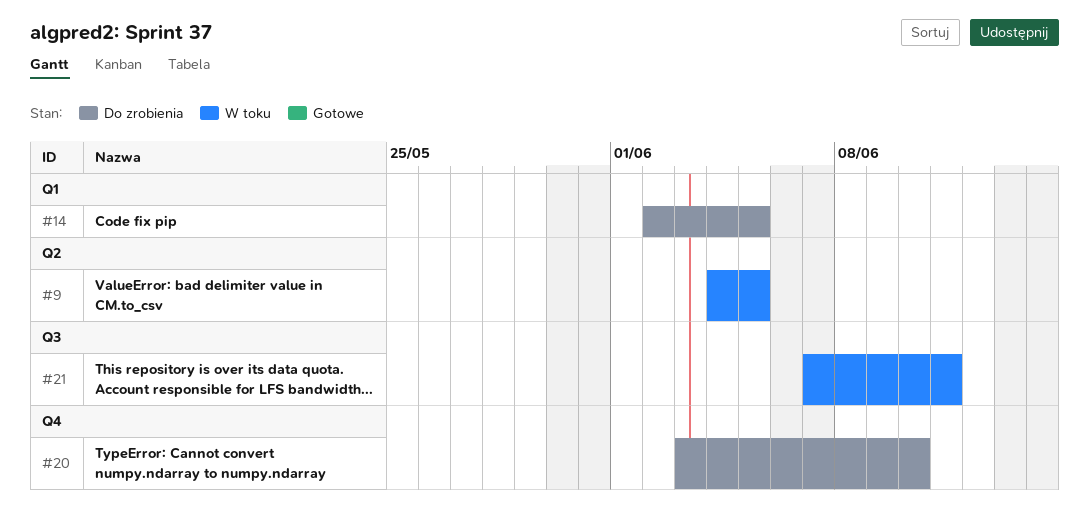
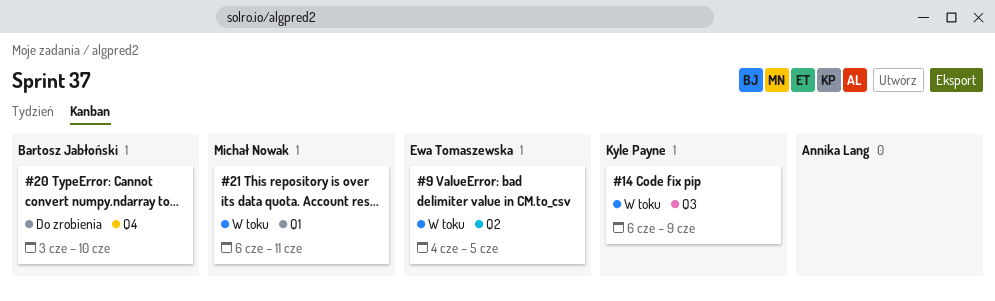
#14, status: Do zrobienia -> W toku
#14, label: Q1 -> Q3
#14, start: Jun 2 -> Jun 6
#14, due: Jun 5 -> Jun 9
#21, label: Q3 -> Q1
#21, start: Jun 7 -> Jun 6

